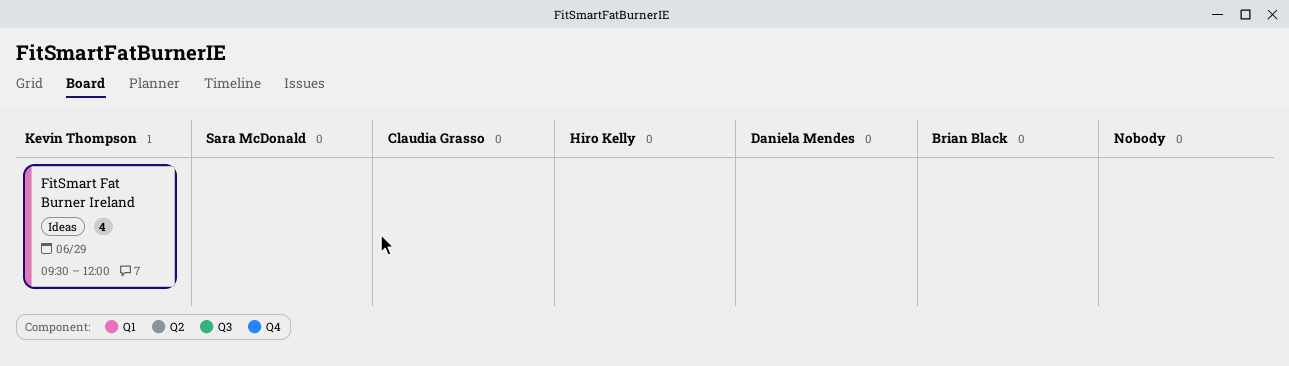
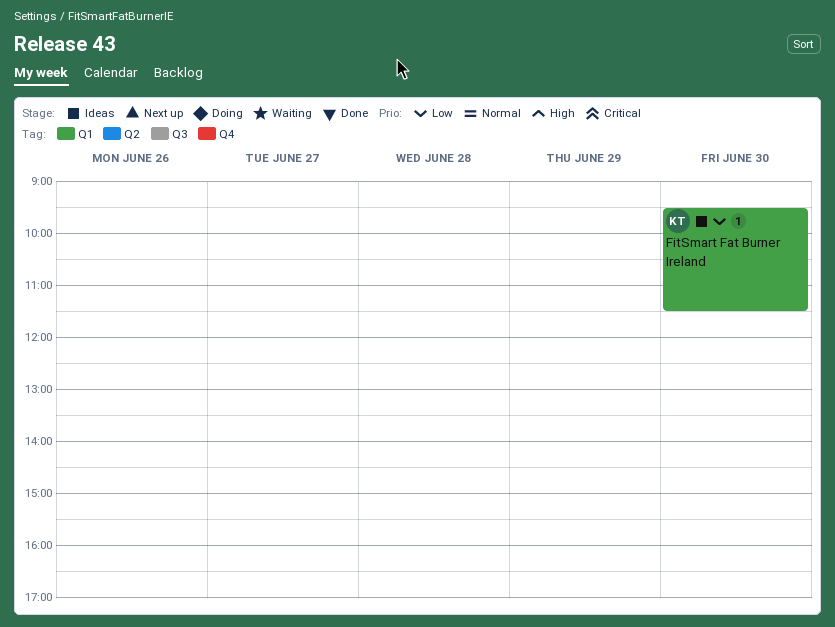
FitSmart Fat Burner Ireland, estimate: 4 -> 1
FitSmart Fat Burner Ireland, day: Jun 29 -> Jun 30
FitSmart Fat Burner Ireland, ends: 12:00 -> 11:30

